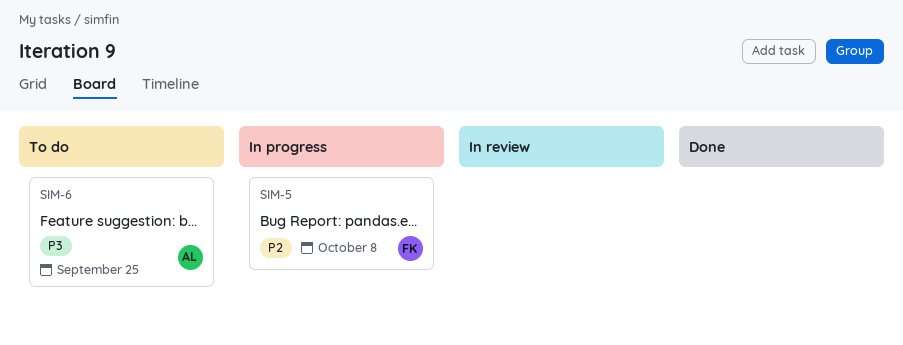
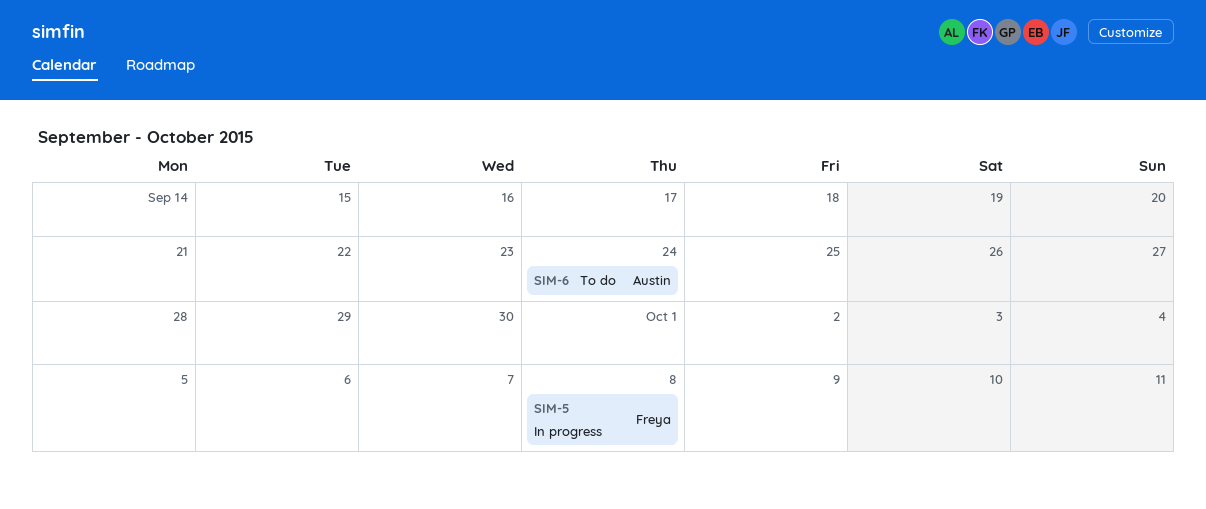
SIM-6, due: Sep 25 -> Sep 24

